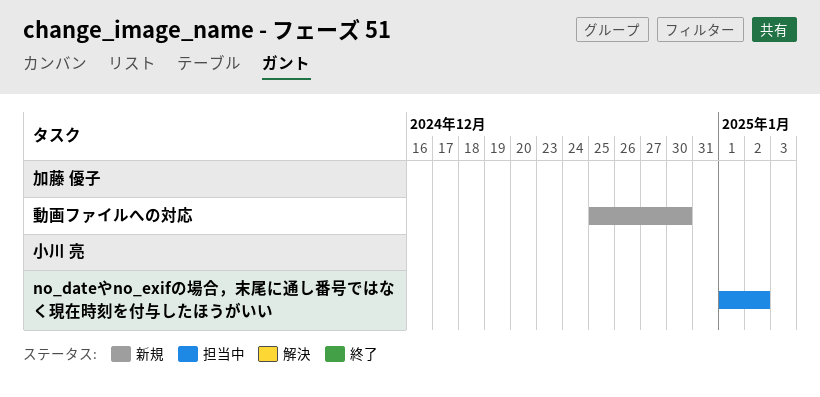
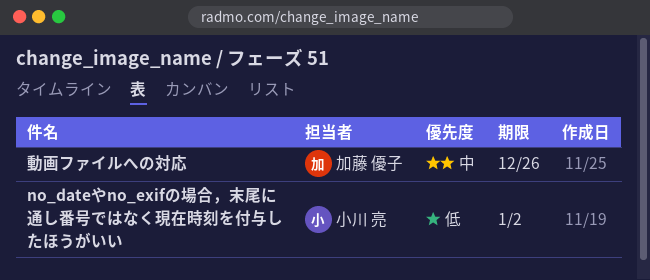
動画ファイルへの対応, due: Dec 30 -> Dec 26

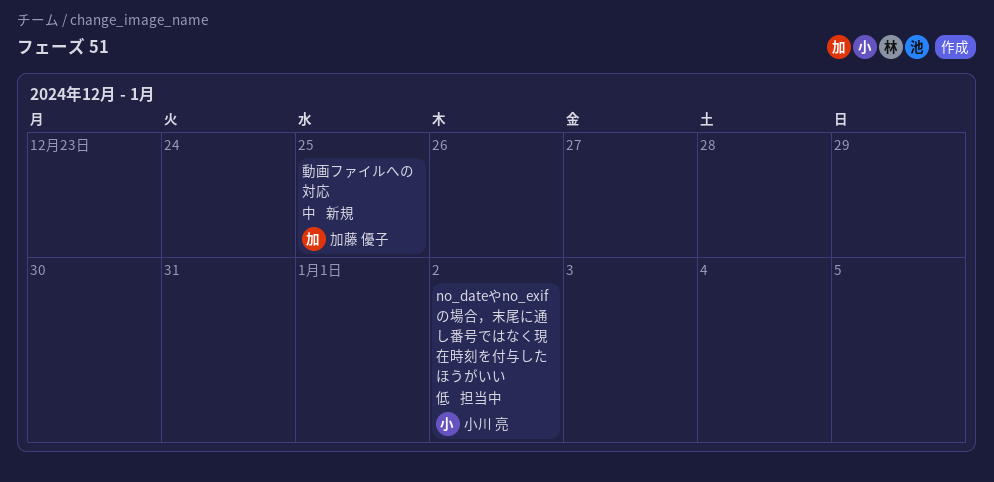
動画ファイルへの対応, due: Dec 26 -> Dec 25

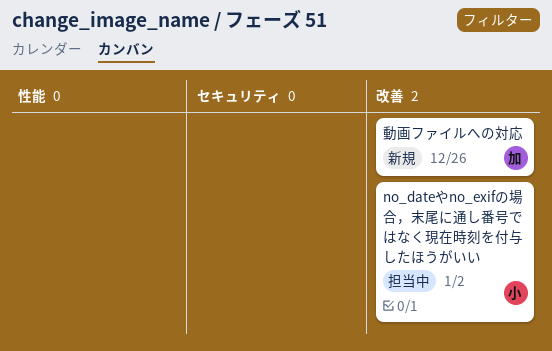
動画ファイルへの対応, due: Dec 25 -> Dec 26

